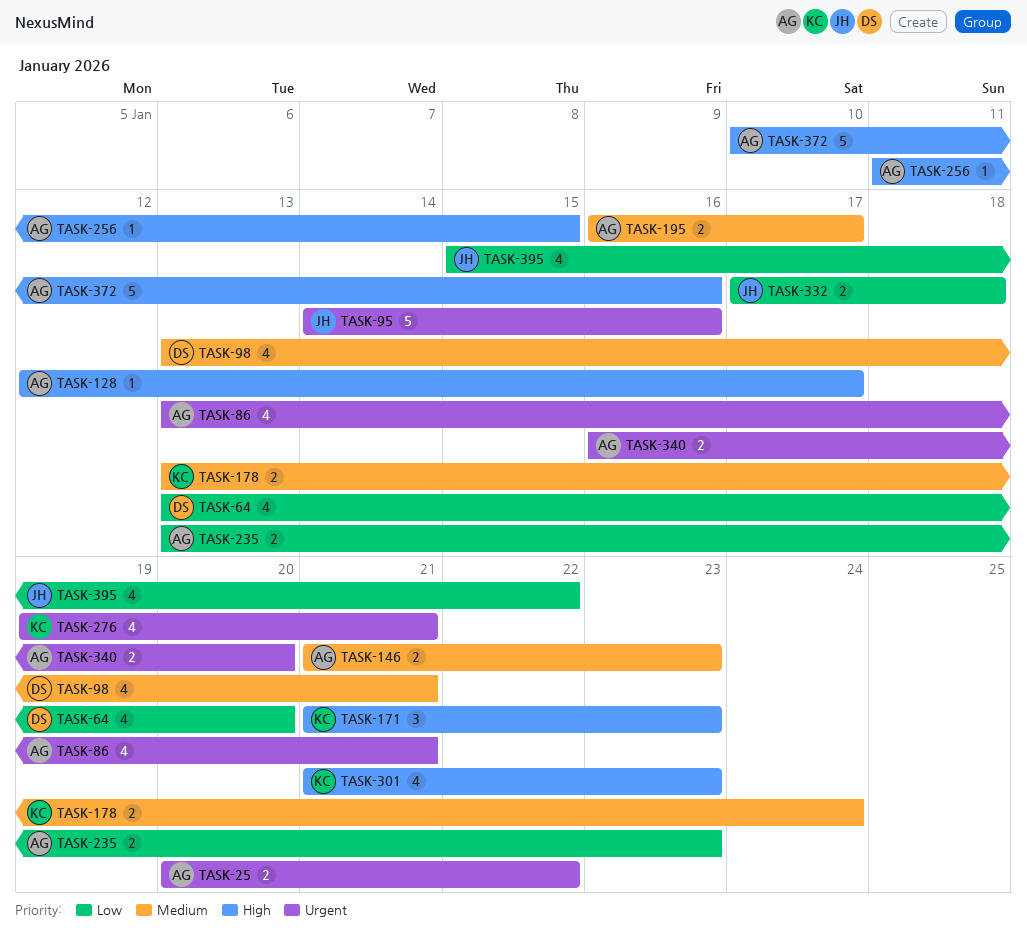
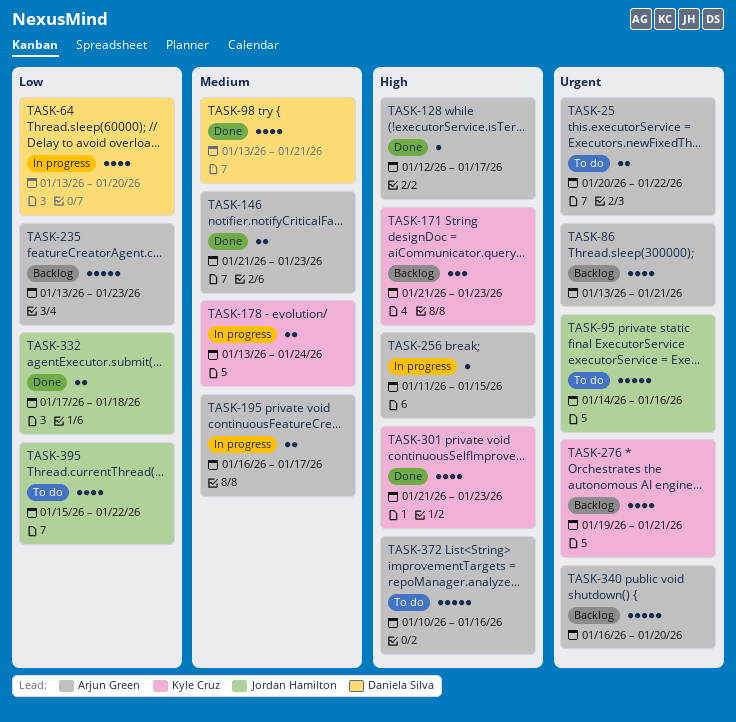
TASK-235, estimate: 2 -> 5
TASK-340, estimate: 2 -> 5

